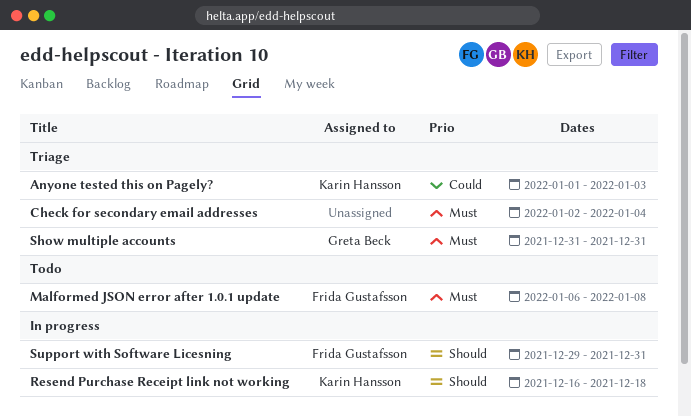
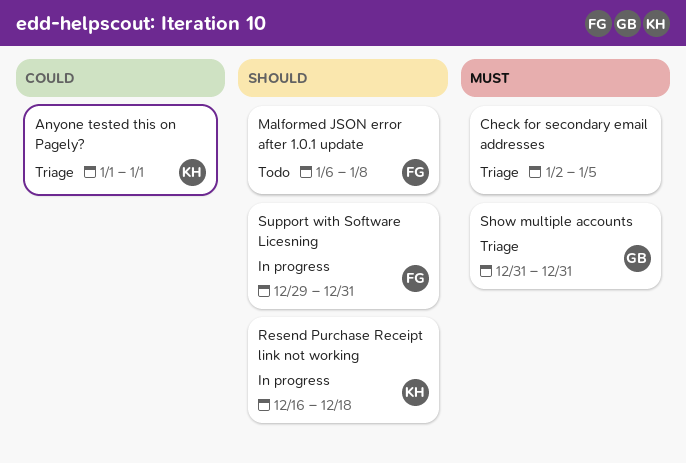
Anyone tested this on Pagely?, due: Jan 3 -> Jan 1
Check for secondary email addresses, due: Jan 4 -> Jan 5
Malformed JSON error after 1.0.1 update, priority: Must -> Should

